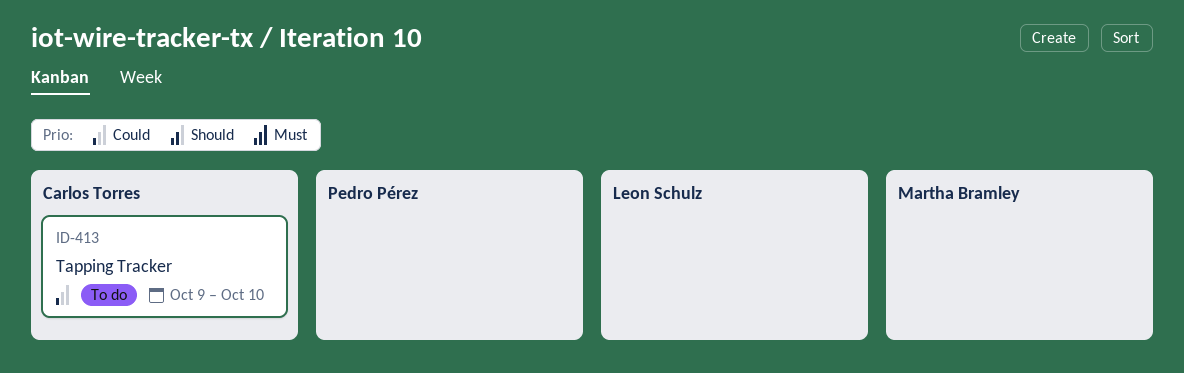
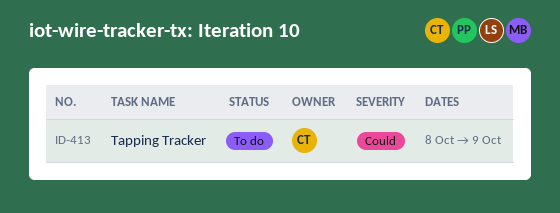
ID-413, start: Oct 9 -> Oct 8
ID-413, due: Oct 10 -> Oct 9

